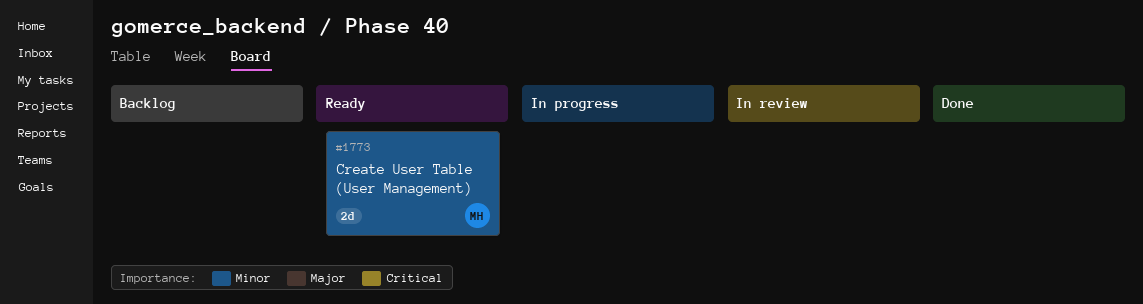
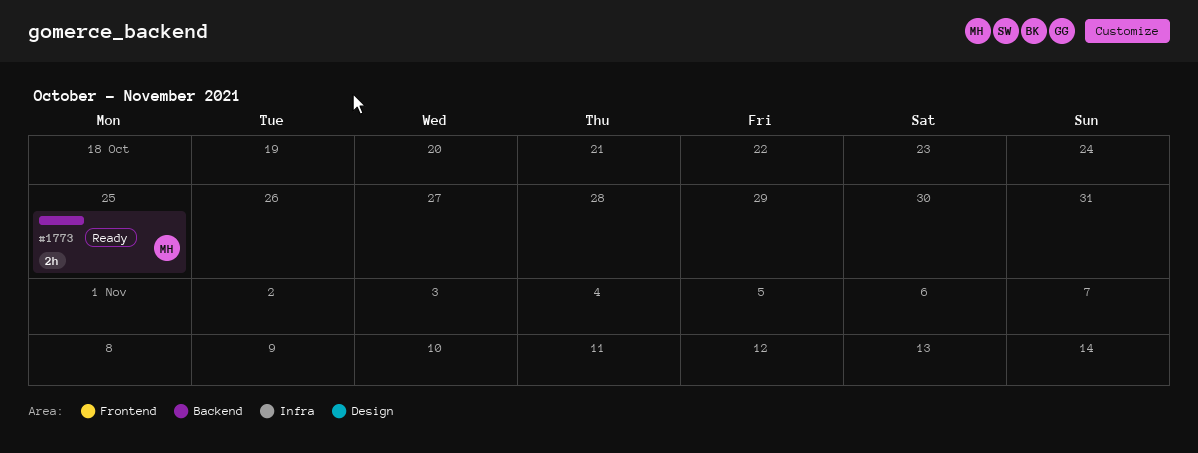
#1773, estimate: 2d -> 2h

